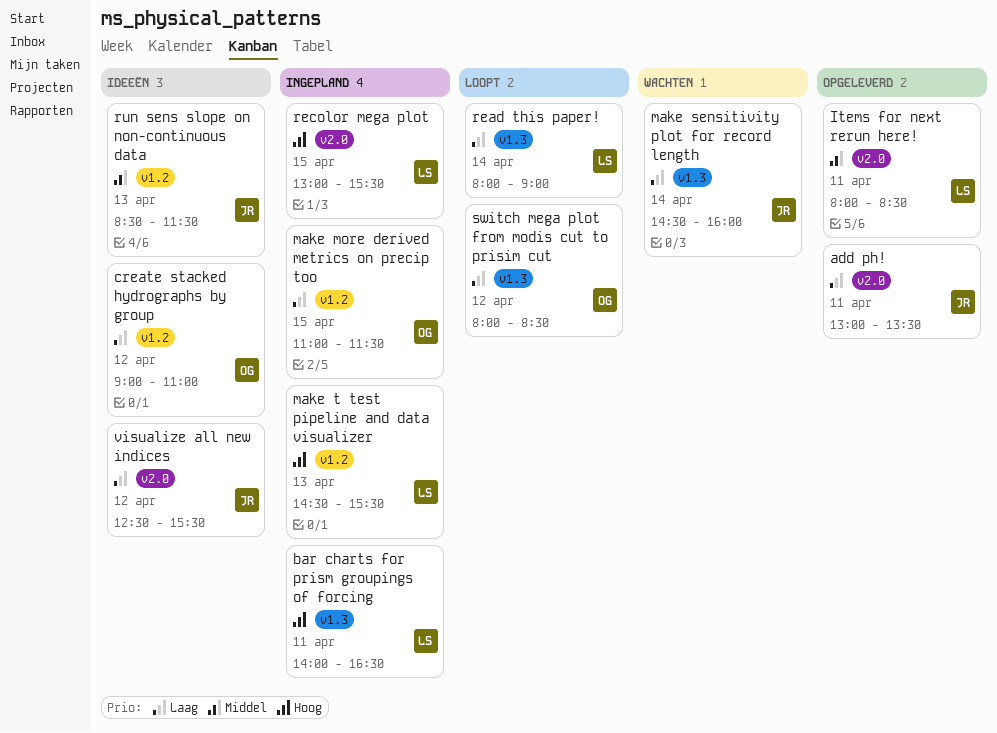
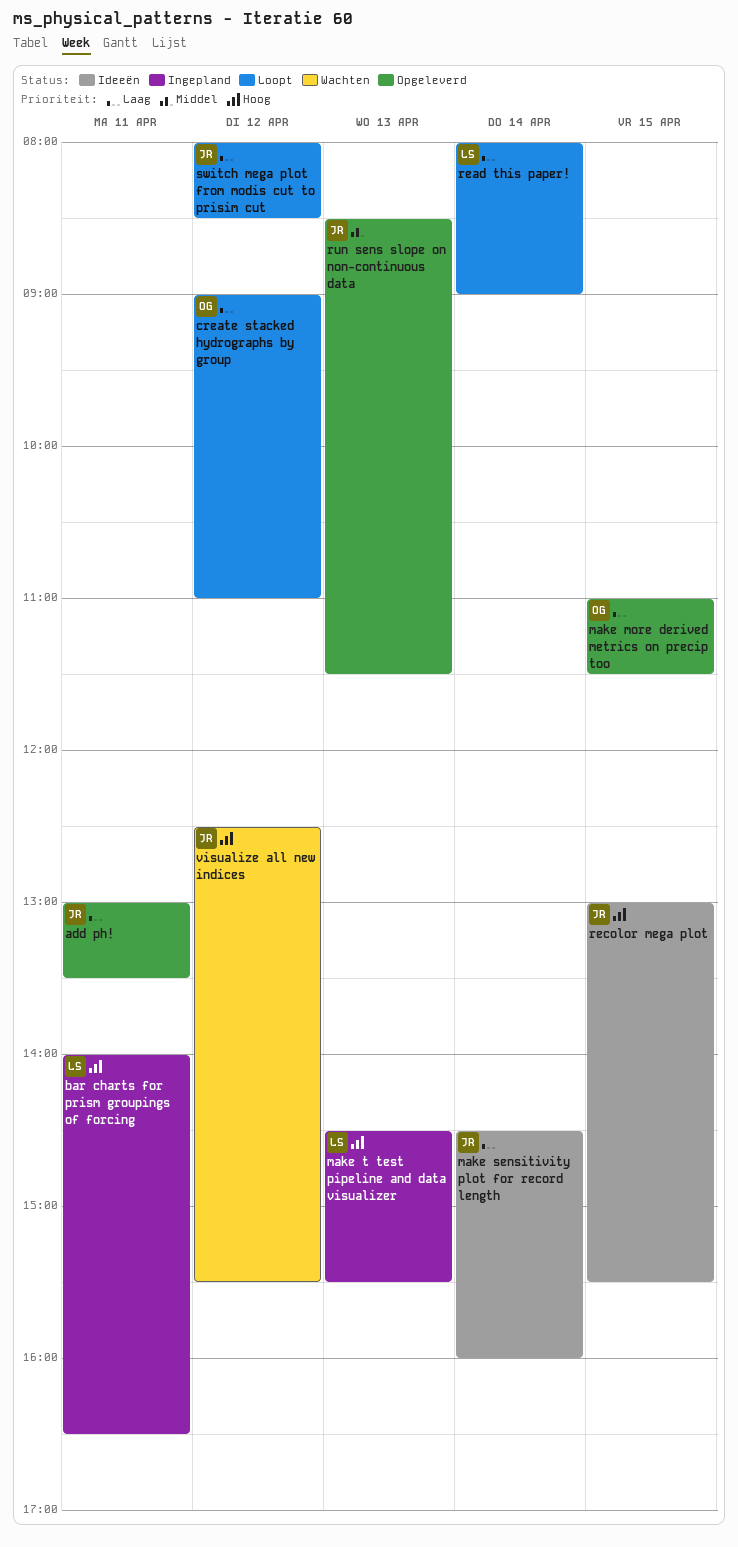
create stacked hydrographs by group, status: Ideeën -> Loopt
Items for next rerun here!: present -> none
make more derived metrics on precip too, status: Ingepland -> Opgeleverd
make sensitivity plot for record length, status: Wachten -> Ideeën
recolor mega plot, status: Ingepland -> Ideeën
recolor mega plot, owner: LS -> JR
run sens slope on non-continuous data, status: Ideeën -> Opgeleverd
switch mega plot from modis cut to prisim cut, owner: OG -> JR
visualize all new indices, status: Ideeën -> Wachten
visualize all new indices, priority: Laag -> Hoog

